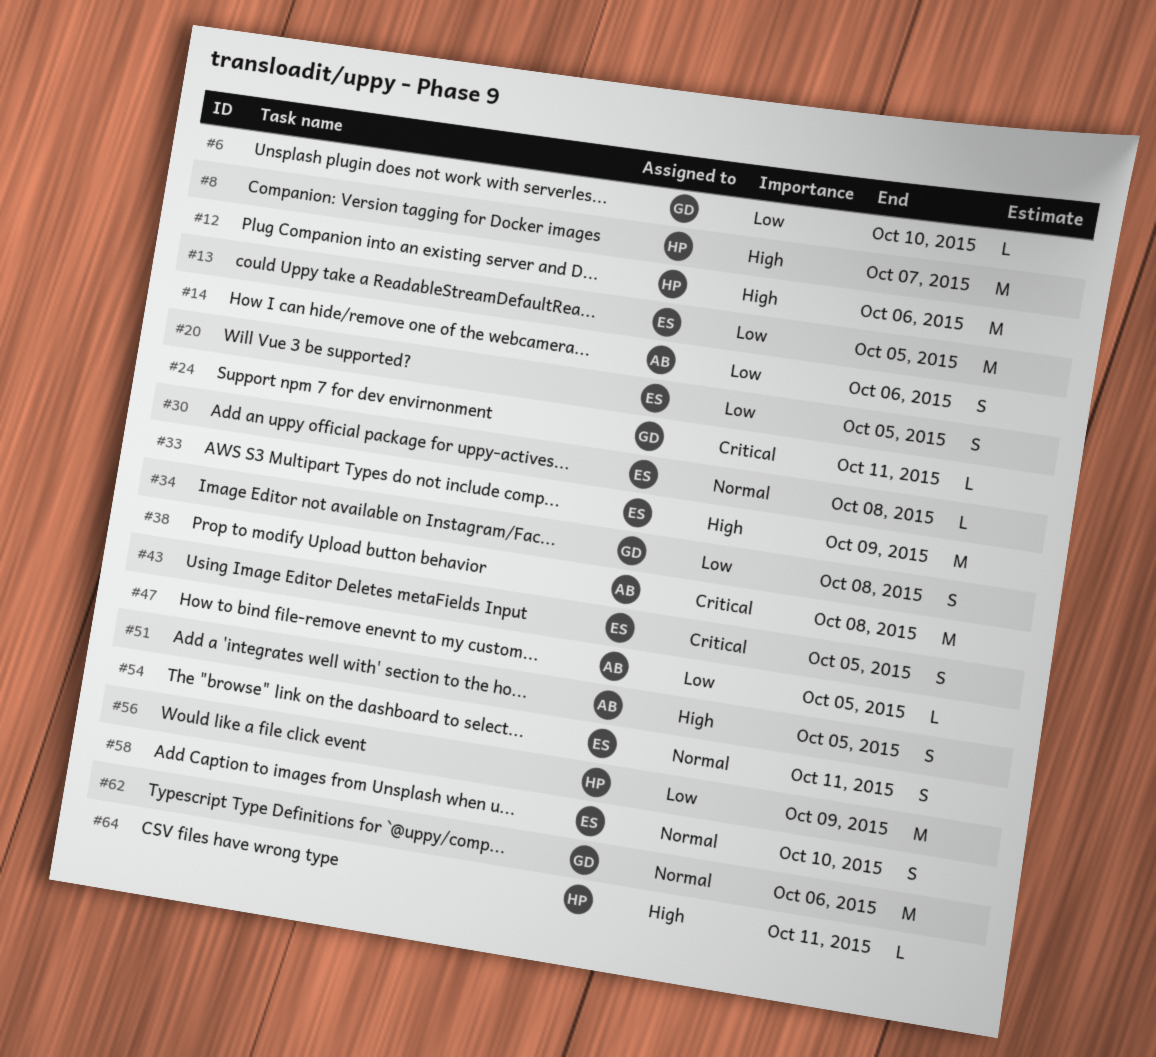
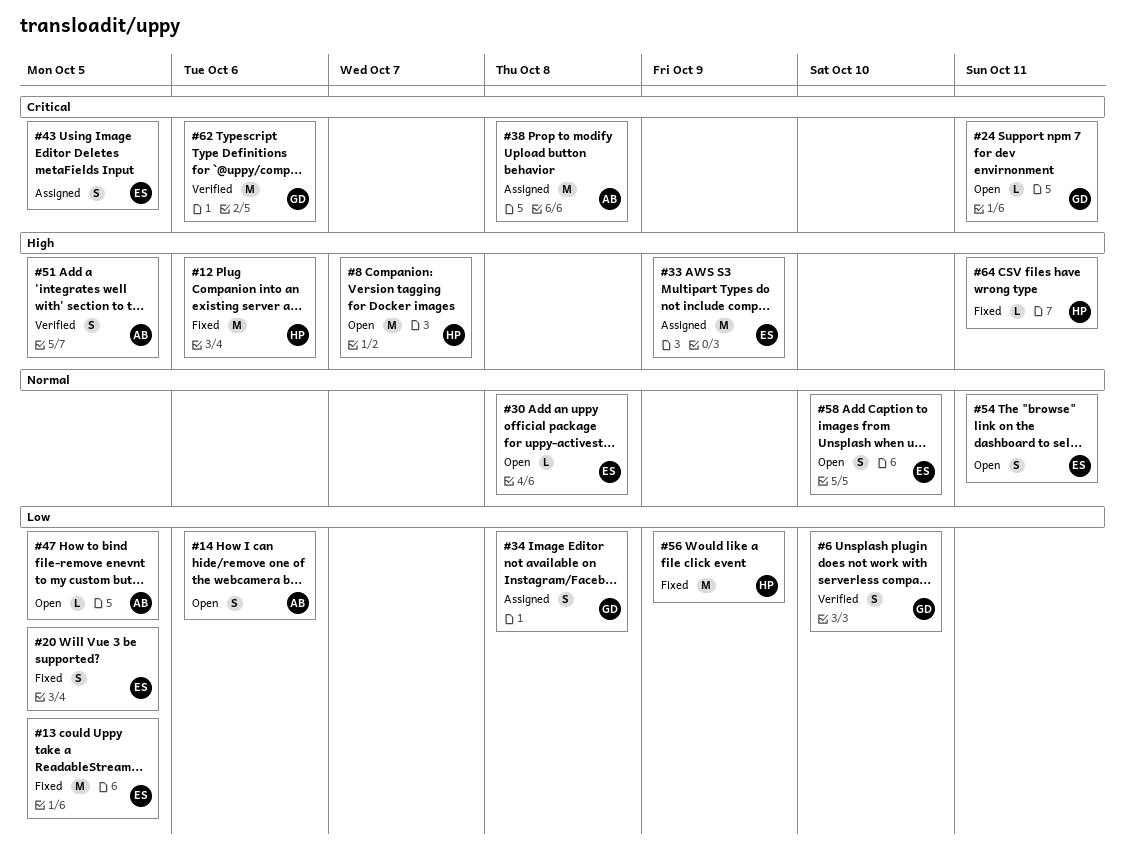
#6, estimate: L -> S
#62, priority: Normal -> Critical

